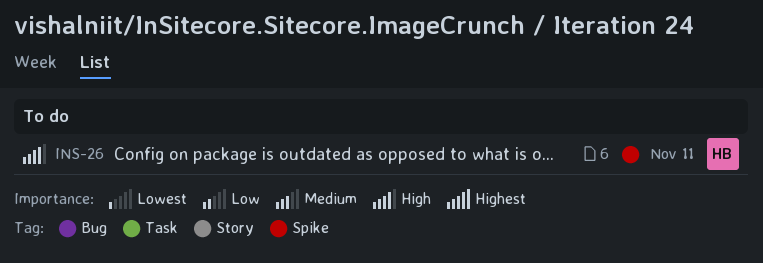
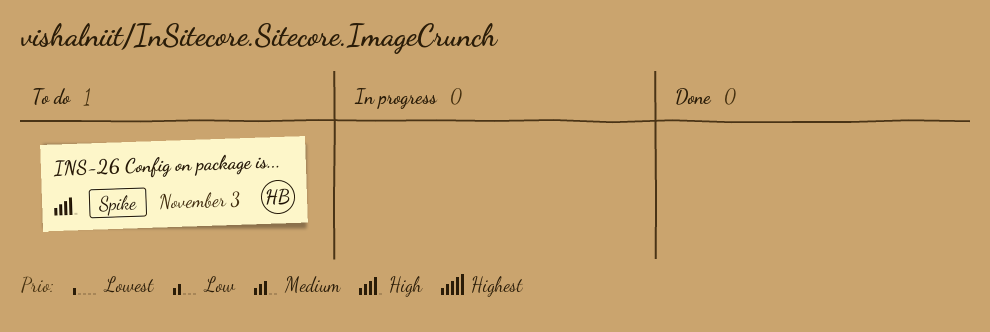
INS-26, due: Nov 11 -> Nov 3

